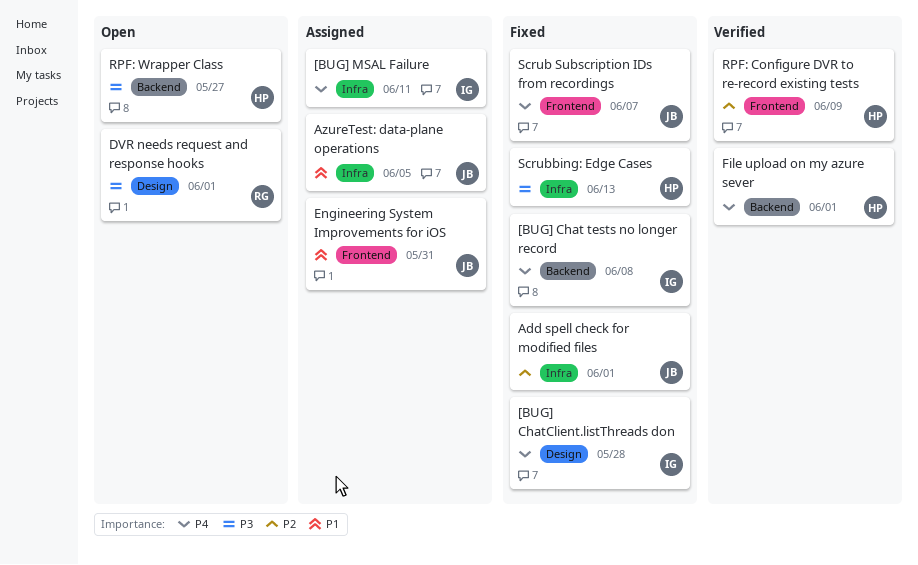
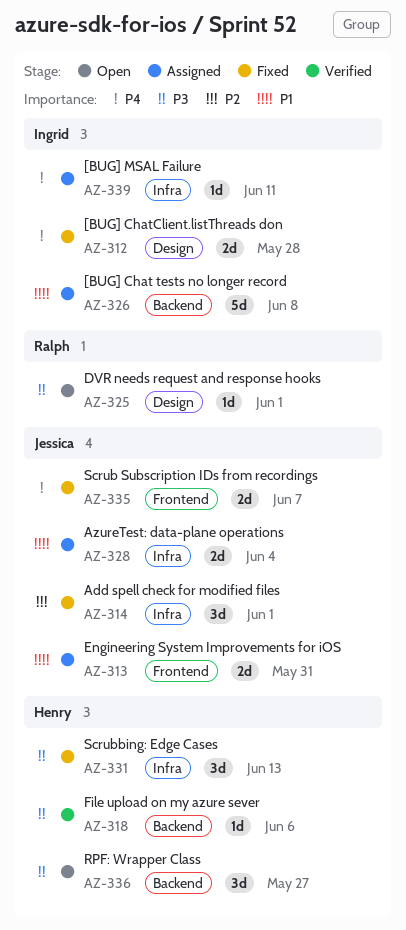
[BUG] Chat tests no longer record, status: Fixed -> Assigned
[BUG] Chat tests no longer record, priority: P4 -> P1
AzureTest: data-plane operations, due: Jun 5 -> Jun 4
File upload on my azure sever, priority: P4 -> P3
File upload on my azure sever, due: Jun 1 -> Jun 6
RPF: Configure DVR to re-record existing tests: present -> none

